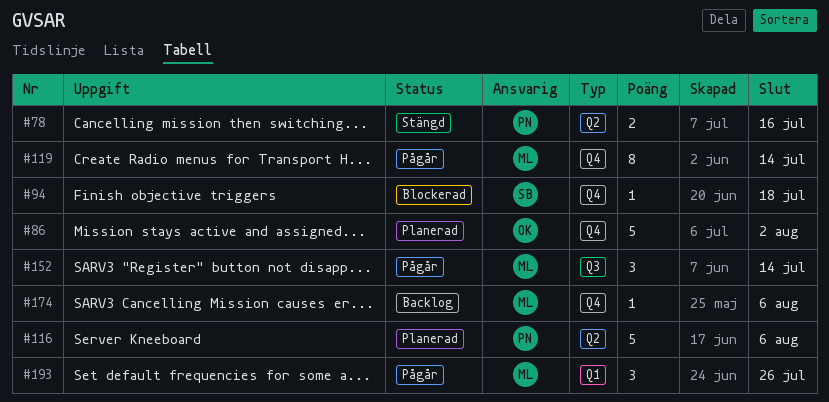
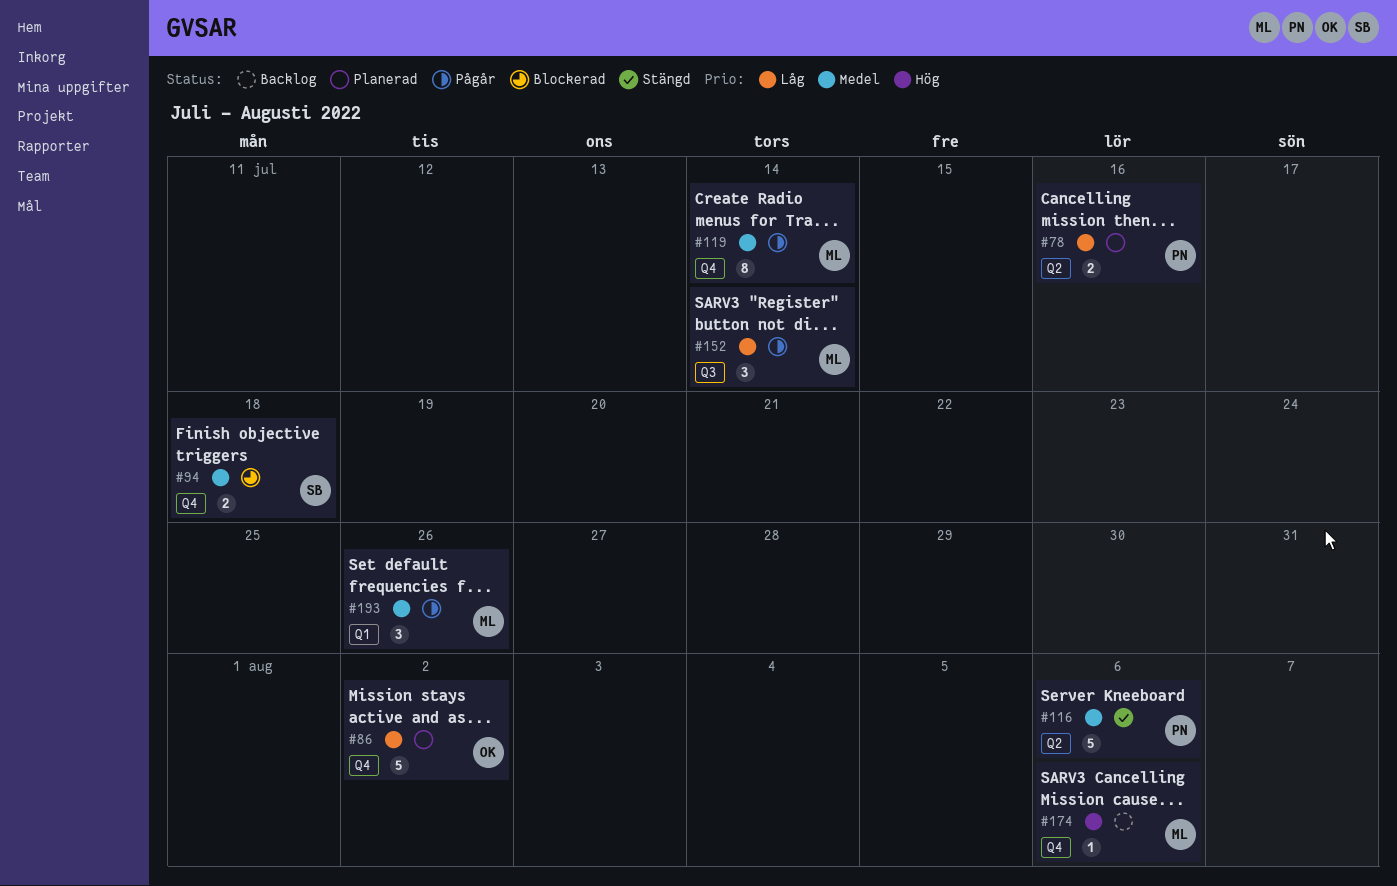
#78, status: Stängd -> Planerad
#94, estimate: 1 -> 2
#116, status: Planerad -> Stängd

